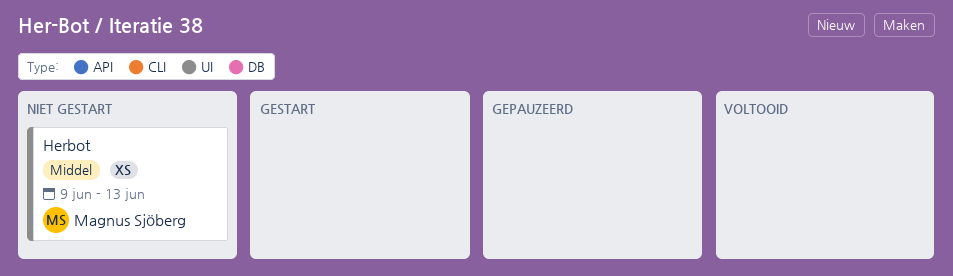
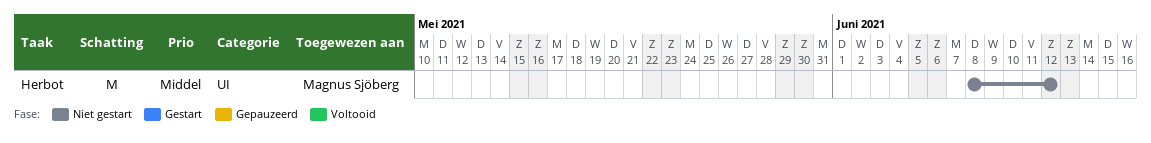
Herbot, estimate: XS -> M
Herbot, start: Jun 9 -> Jun 8
Herbot, due: Jun 13 -> Jun 12

